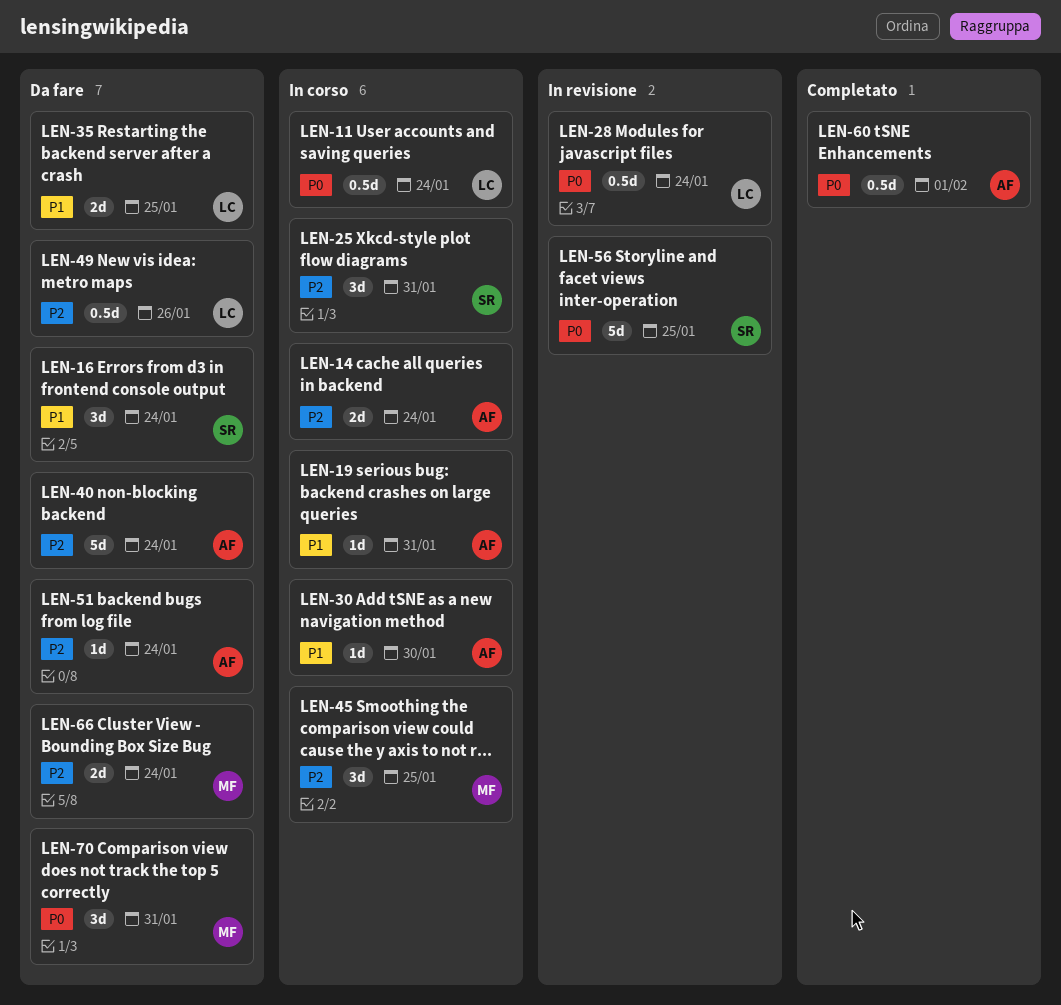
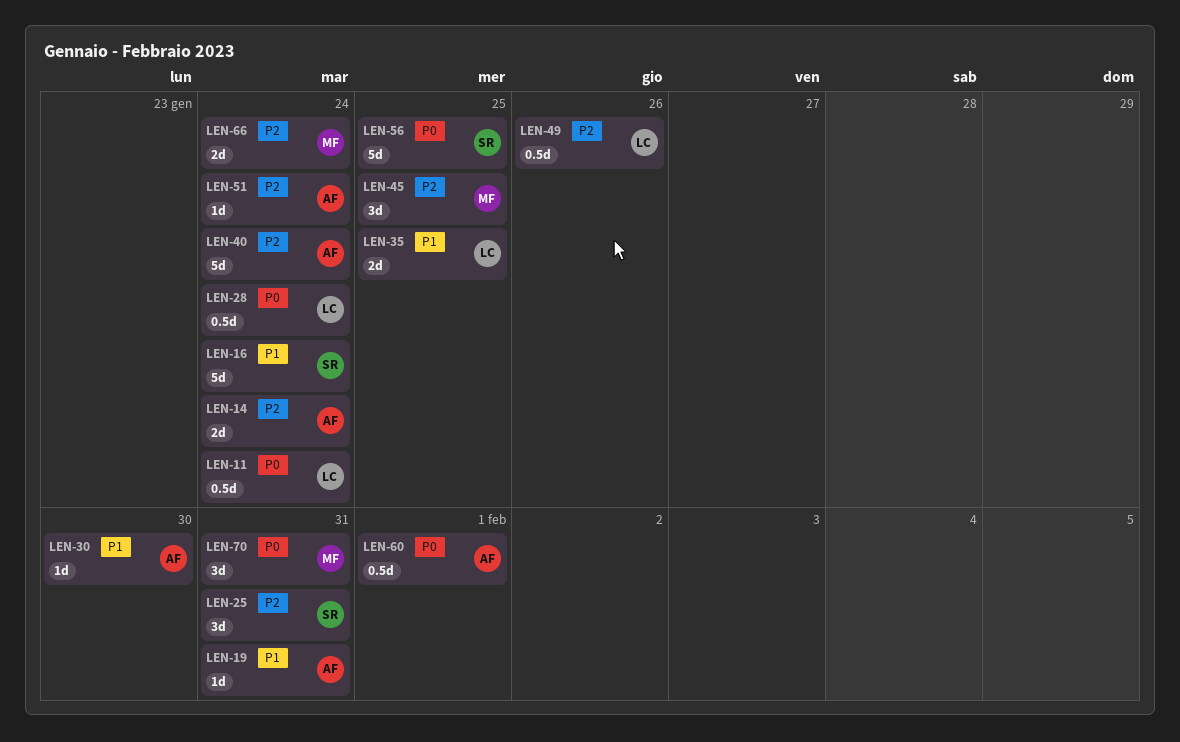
LEN-16, estimate: 3d -> 5d

